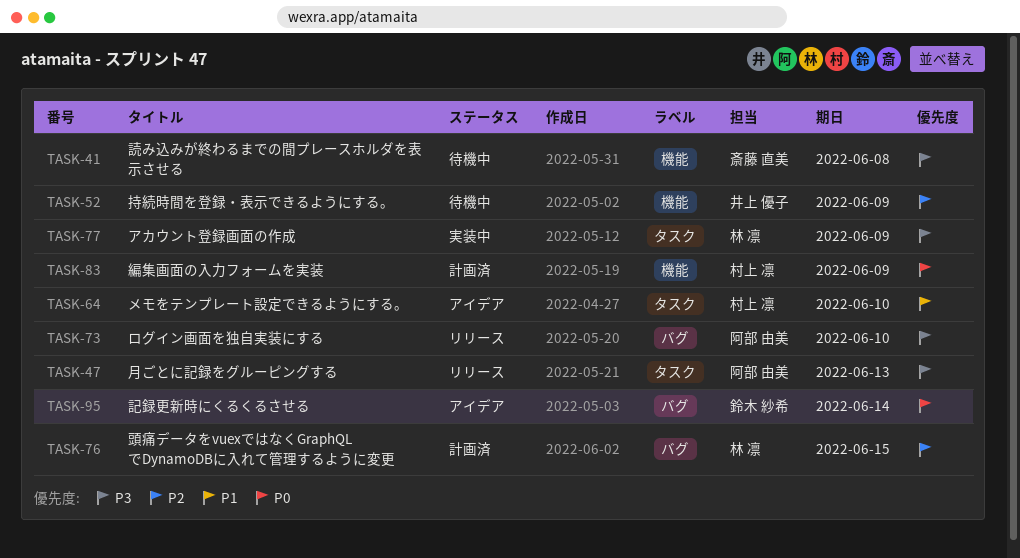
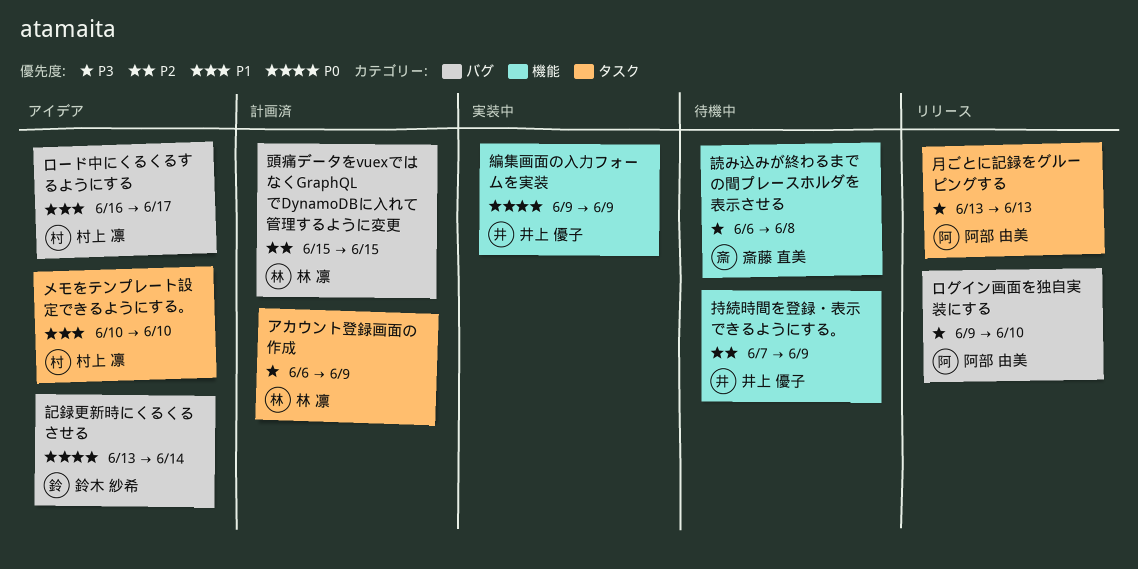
アカウント登録画面の作成, status: 実装中 -> 計画済
ロード中にくるくるするようにする: none -> present
編集画面の入力フォームを実装, status: 計画済 -> 実装中
編集画面の入力フォームを実装, owner: 村上 凛 -> 井上 優子

